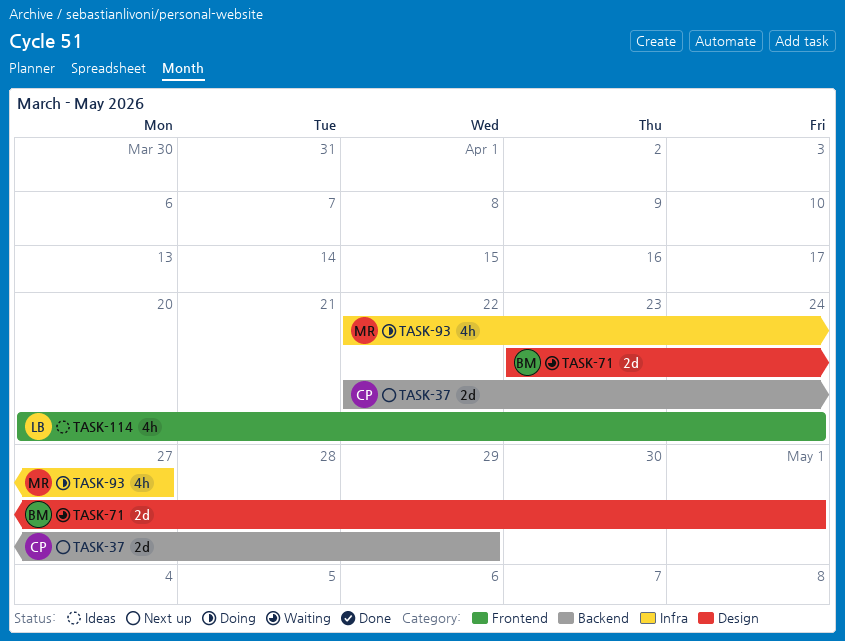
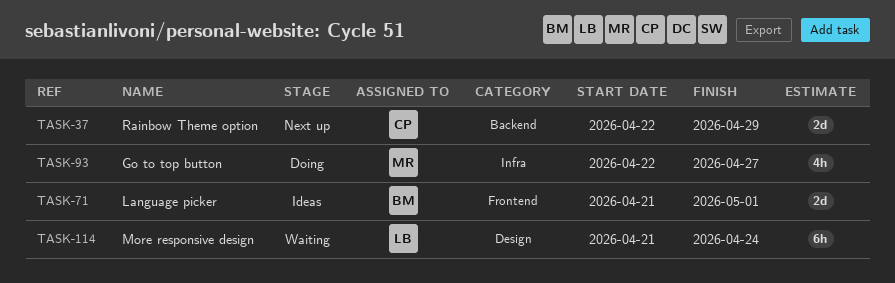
TASK-71, status: Waiting -> Ideas
TASK-71, label: Design -> Frontend
TASK-71, start: Apr 23 -> Apr 21
TASK-114, status: Ideas -> Waiting
TASK-114, label: Frontend -> Design
TASK-114, estimate: 4h -> 6h
TASK-114, start: Apr 20 -> Apr 21

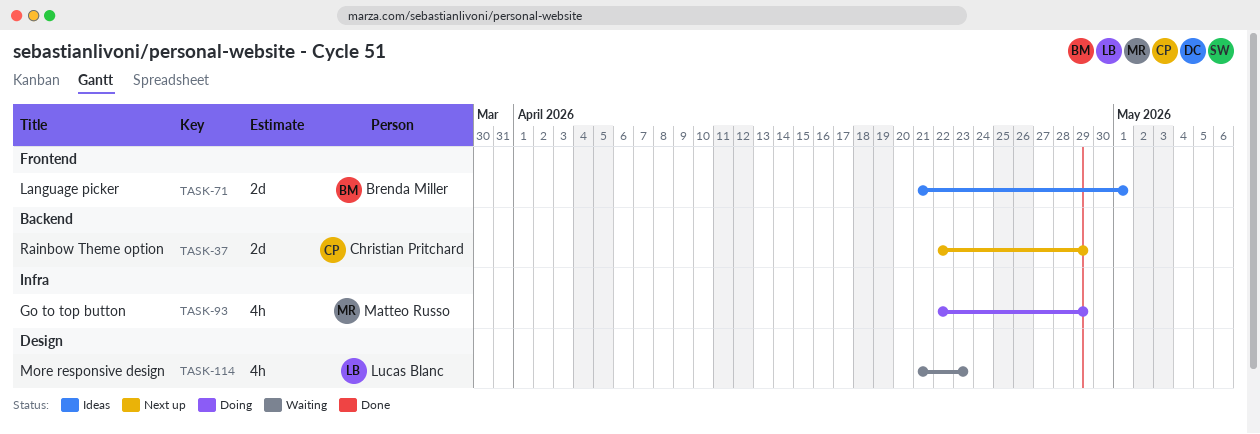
TASK-93, due: Apr 27 -> Apr 29
TASK-114, estimate: 6h -> 4h
TASK-114, due: Apr 24 -> Apr 23

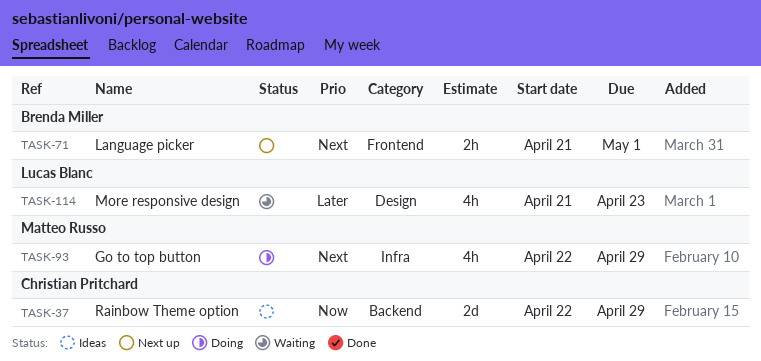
TASK-37, status: Next up -> Ideas
TASK-71, status: Ideas -> Next up
TASK-71, estimate: 2d -> 2h

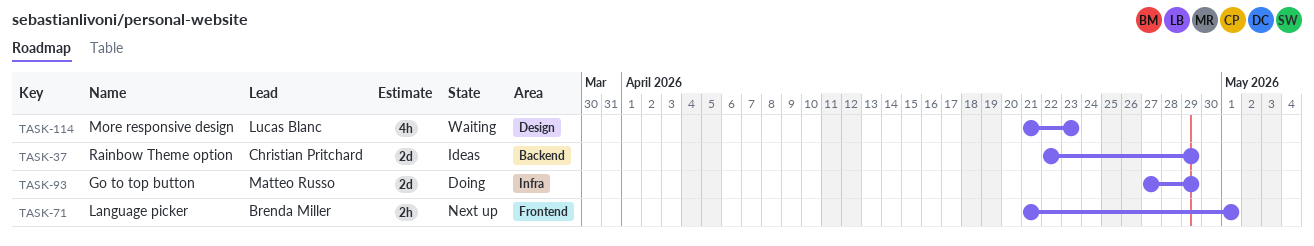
TASK-93, estimate: 4h -> 2d
TASK-93, start: Apr 22 -> Apr 27

